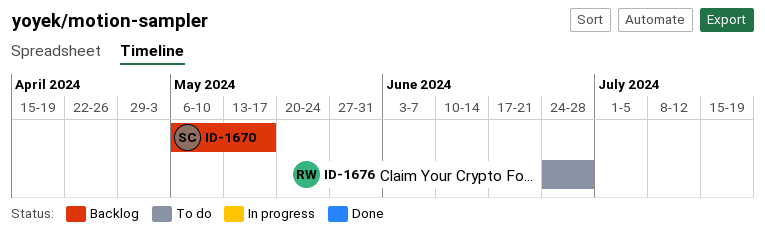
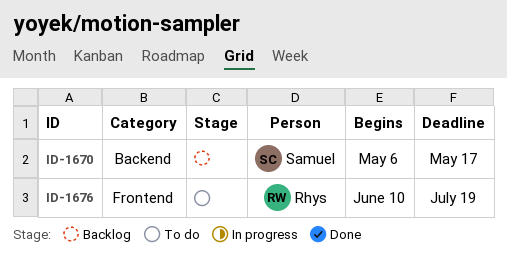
ID-1676, start: Jun 24 -> Jun 10
ID-1676, due: Jun 28 -> Jul 19

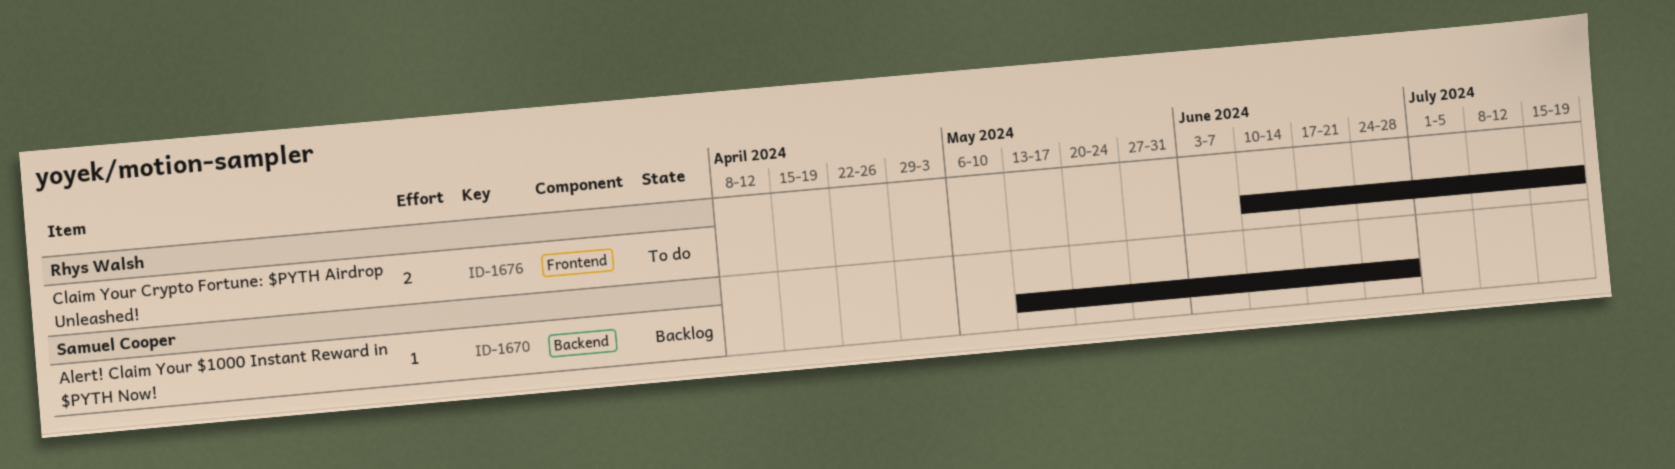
ID-1670, start: May 6 -> May 13
ID-1670, due: May 17 -> Jun 28

